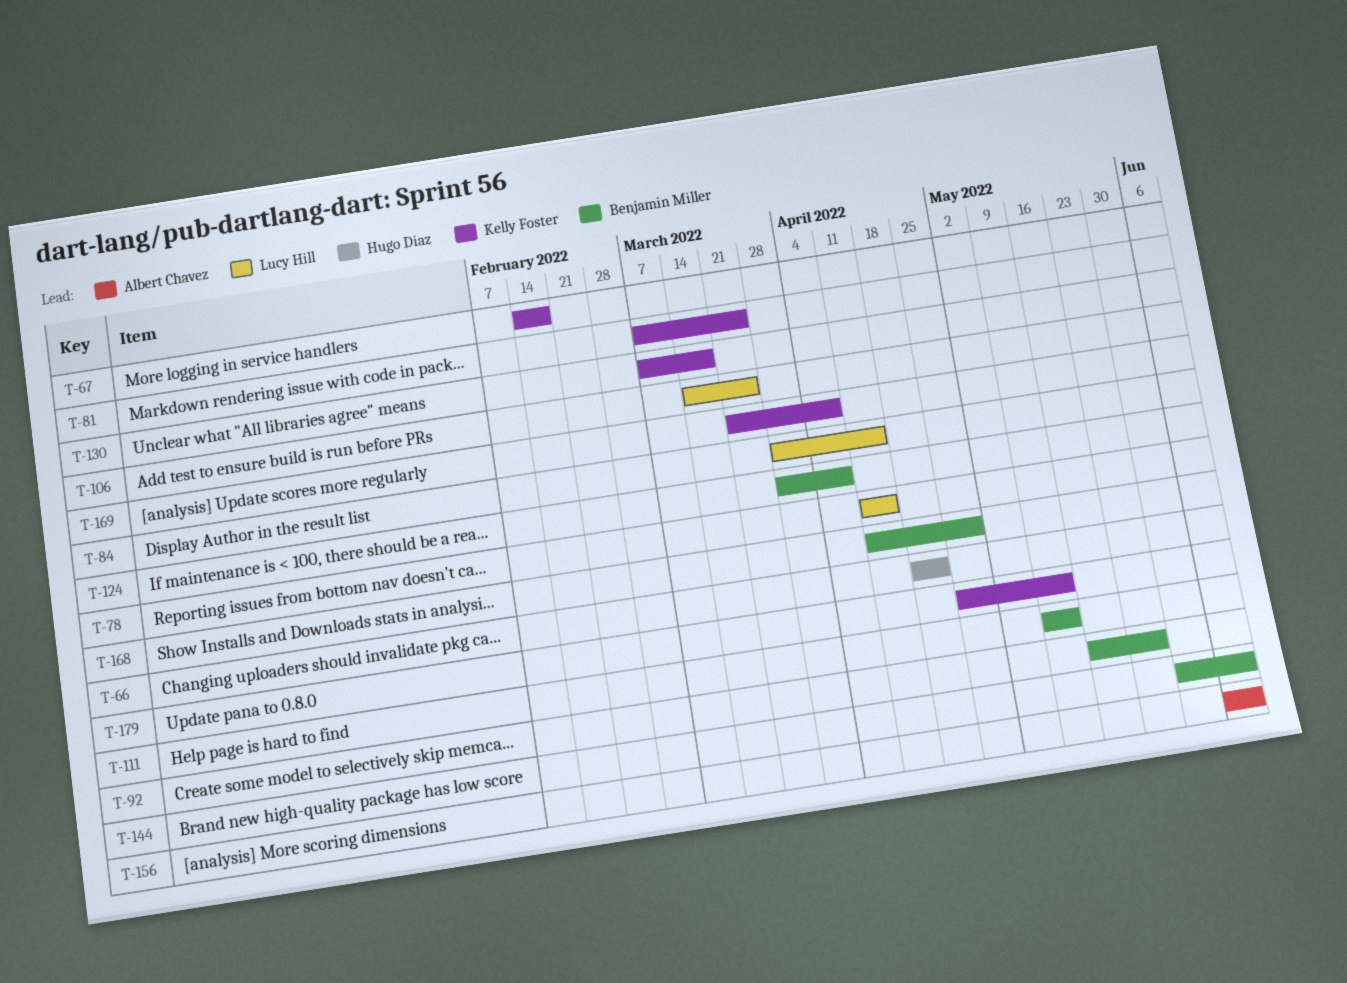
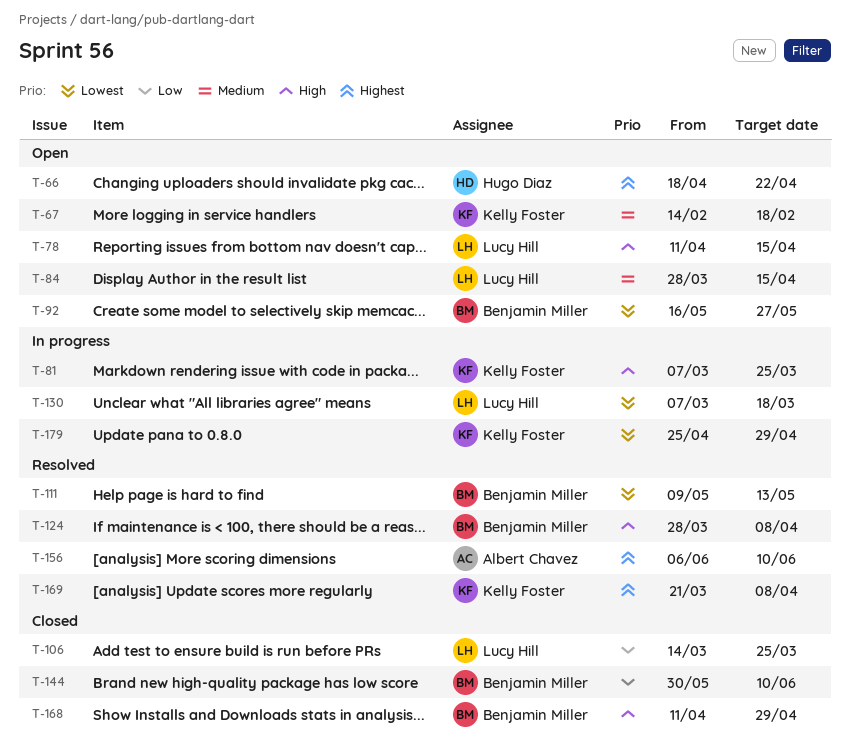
T-130, owner: Kelly Foster -> Lucy Hill
T-179, due: May 13 -> Apr 29

